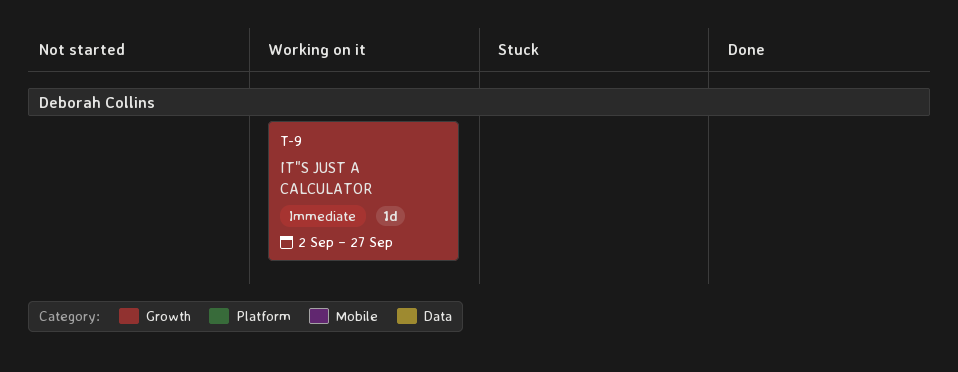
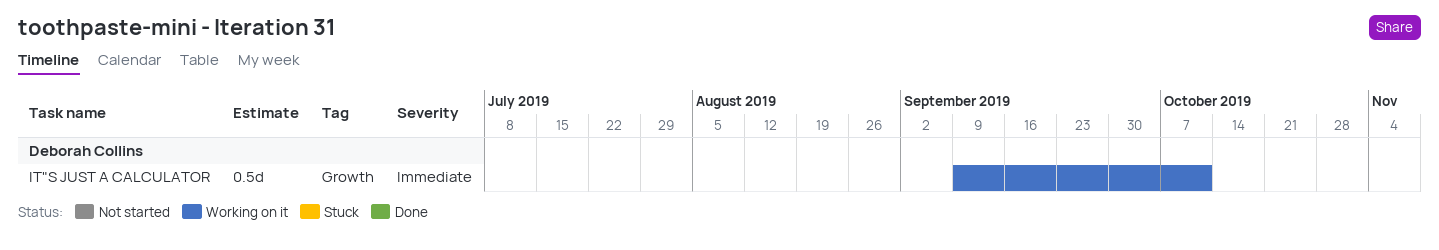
IT"S JUST A CALCULATOR, estimate: 1d -> 0.5d
IT"S JUST A CALCULATOR, start: Sep 2 -> Sep 9
IT"S JUST A CALCULATOR, due: Sep 27 -> Oct 11

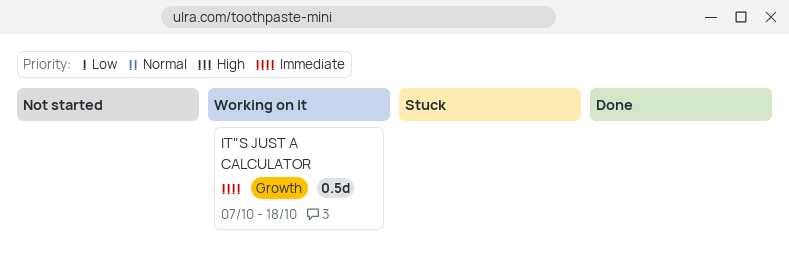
IT"S JUST A CALCULATOR, start: Sep 9 -> Oct 7
IT"S JUST A CALCULATOR, due: Oct 11 -> Oct 18

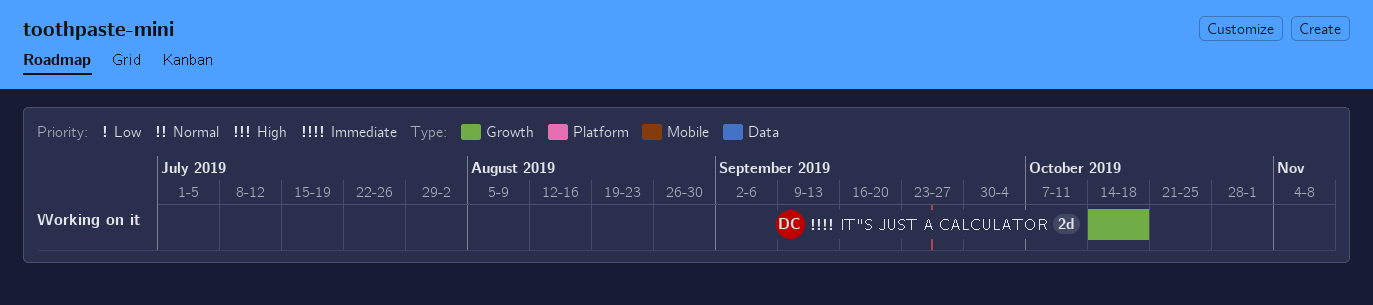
IT"S JUST A CALCULATOR, estimate: 0.5d -> 2d
IT"S JUST A CALCULATOR, start: Oct 7 -> Oct 14

